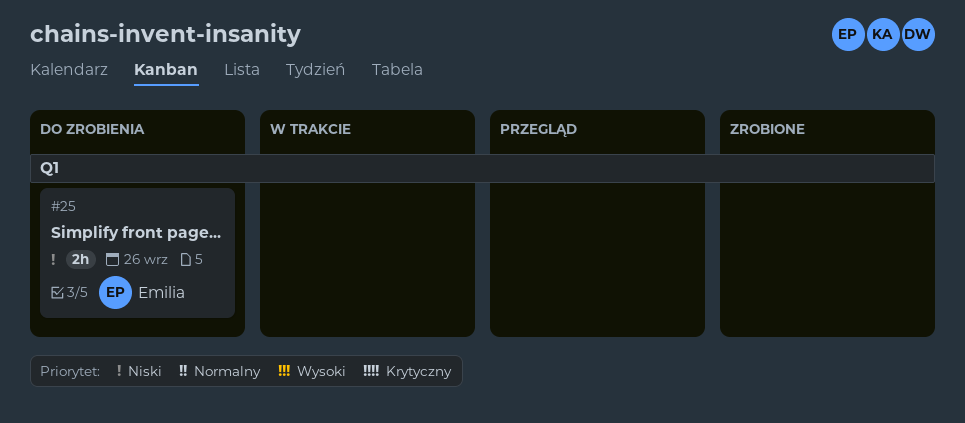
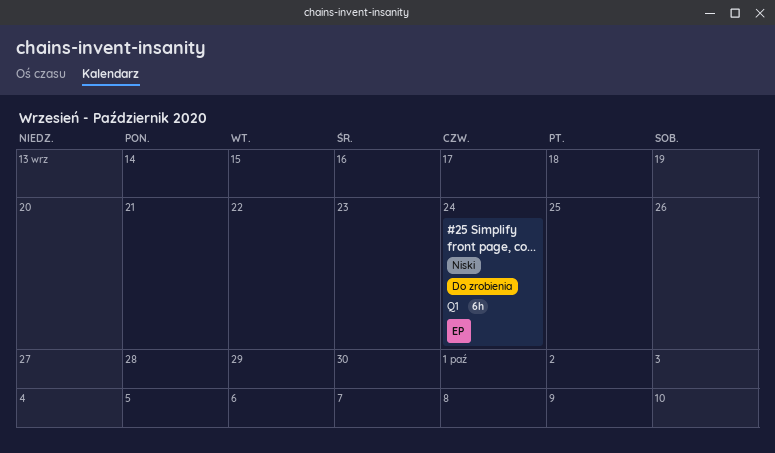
#25, estimate: 2h -> 6h
#25, due: Sep 26 -> Sep 24

